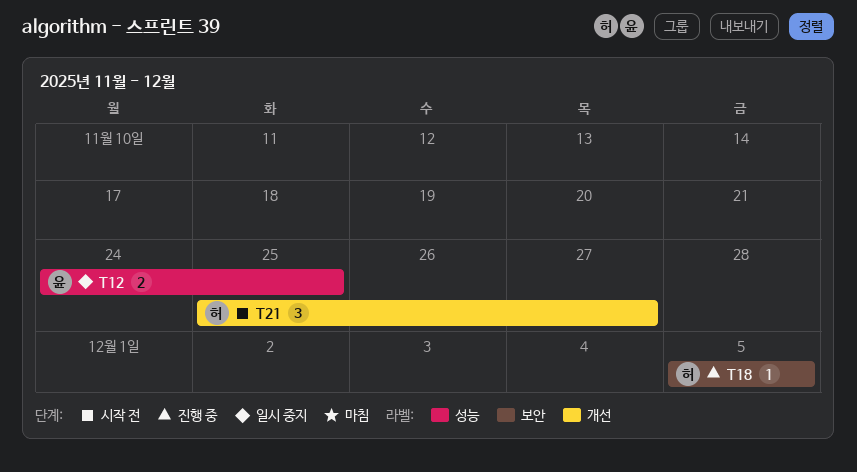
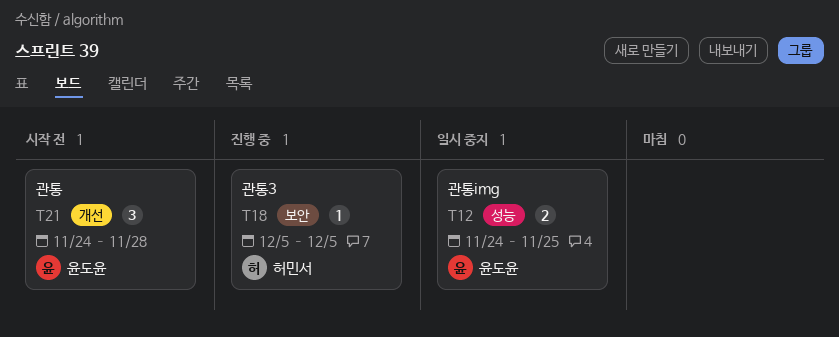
T21, owner: 허민서 -> 윤도윤
T21, start: Nov 25 -> Nov 24
T21, due: Nov 27 -> Nov 28

